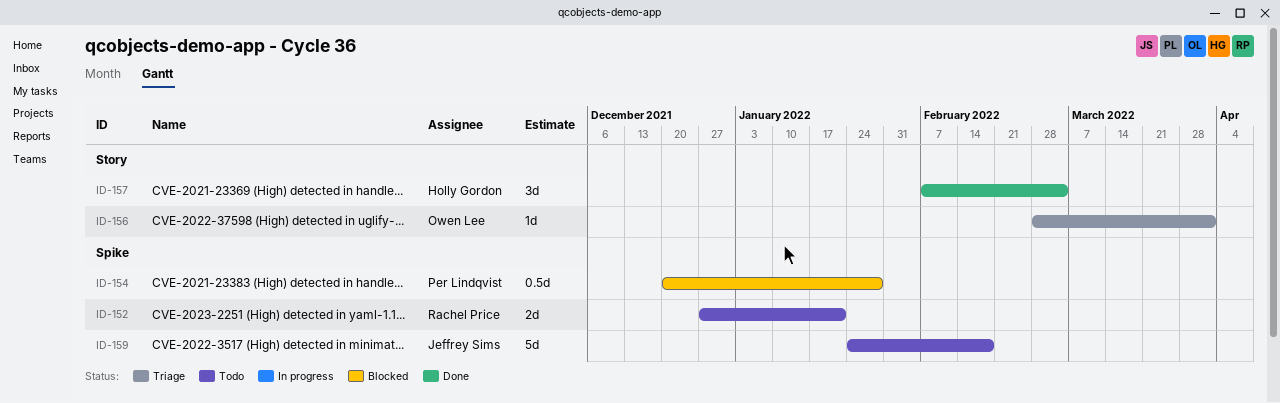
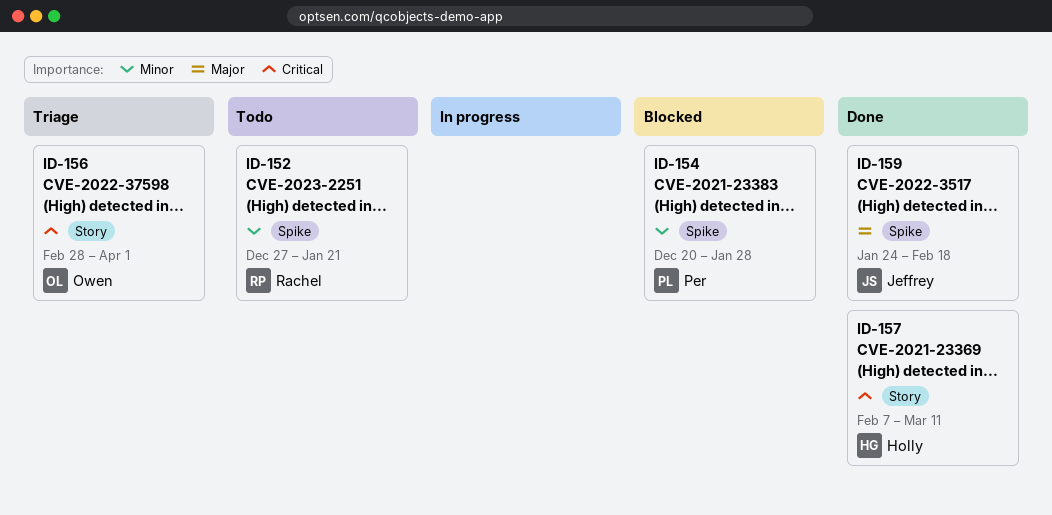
ID-157, due: Mar 4 -> Mar 11
ID-159, status: Todo -> Done

